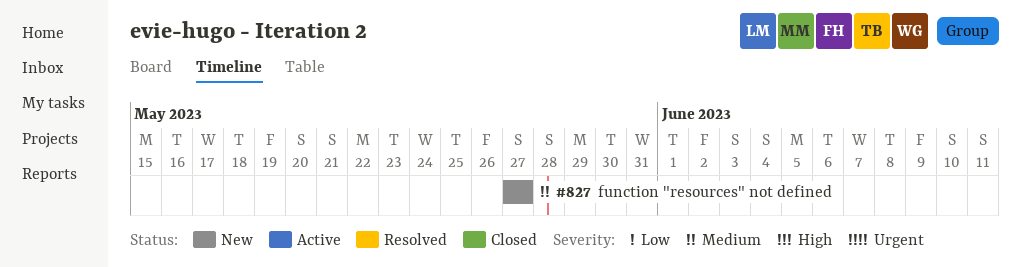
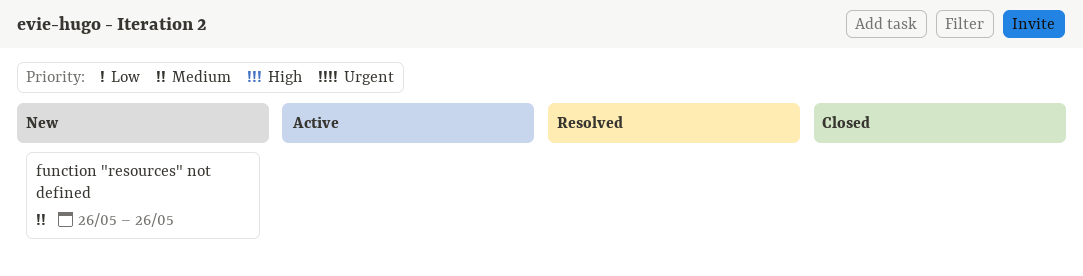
function "resources" not defined, start: May 27 -> May 26
function "resources" not defined, due: May 27 -> May 26

